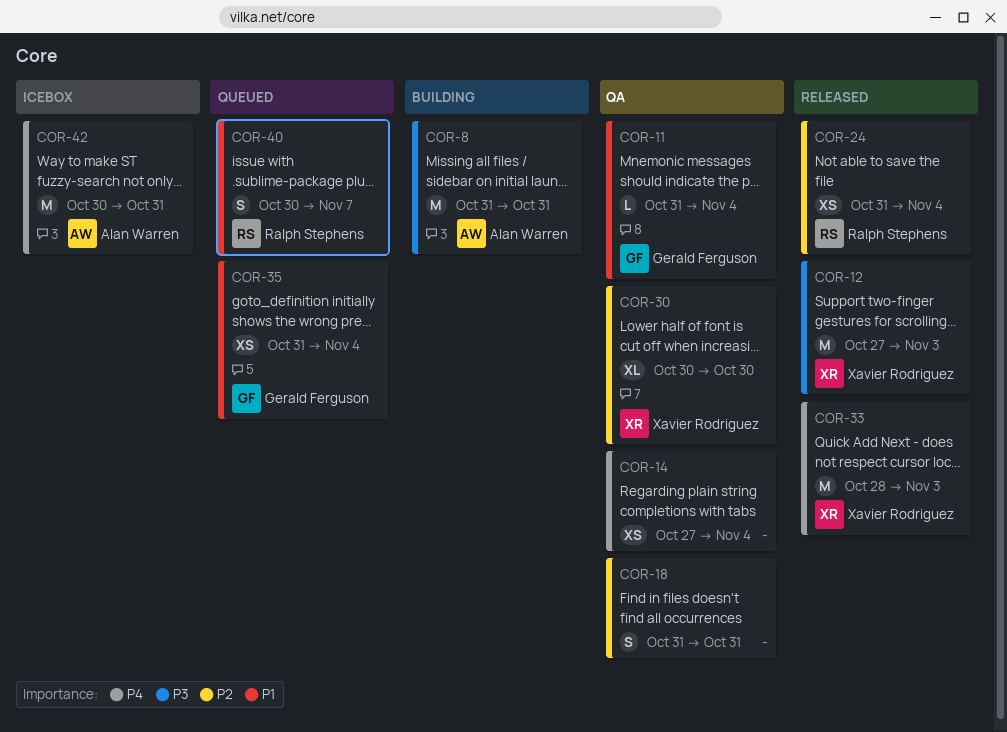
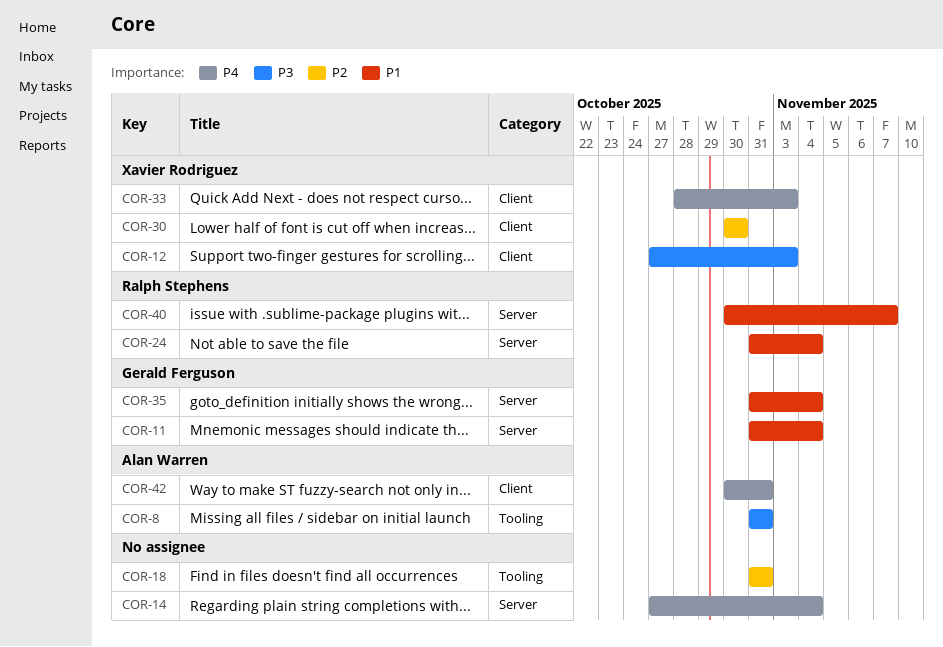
COR-24, priority: P2 -> P1

